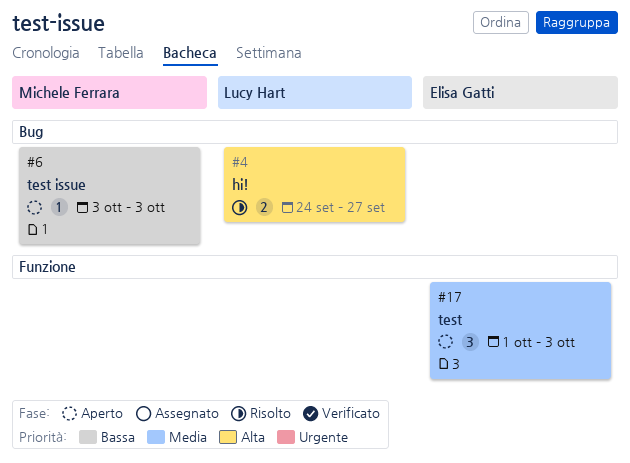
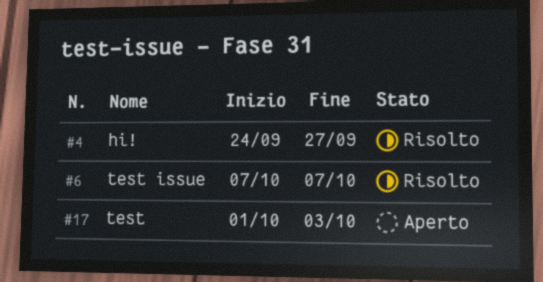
#6, status: Aperto -> Risolto
#6, start: Oct 3 -> Oct 7
#6, due: Oct 3 -> Oct 7

